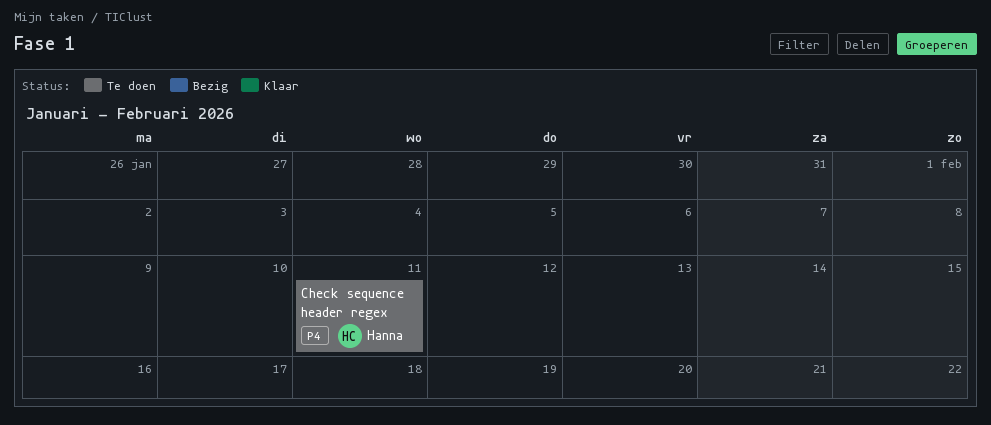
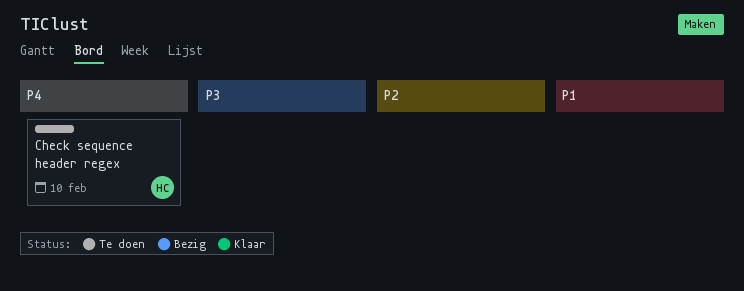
Check sequence header regex, due: Feb 11 -> Feb 10

